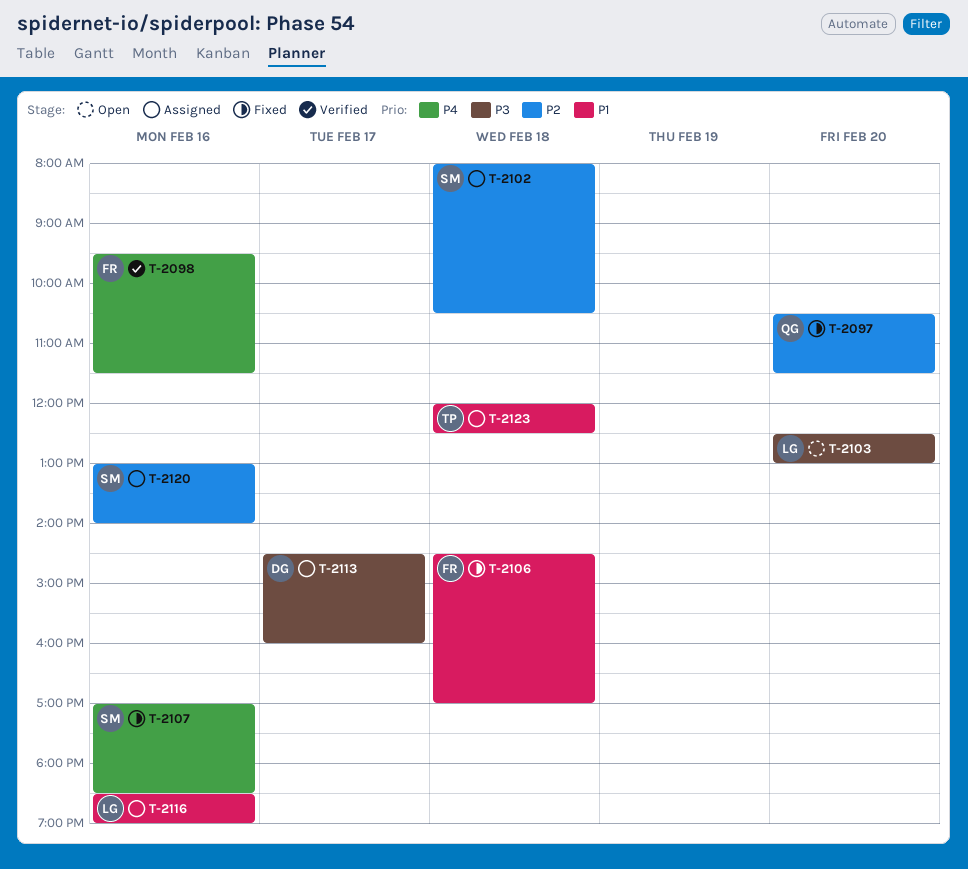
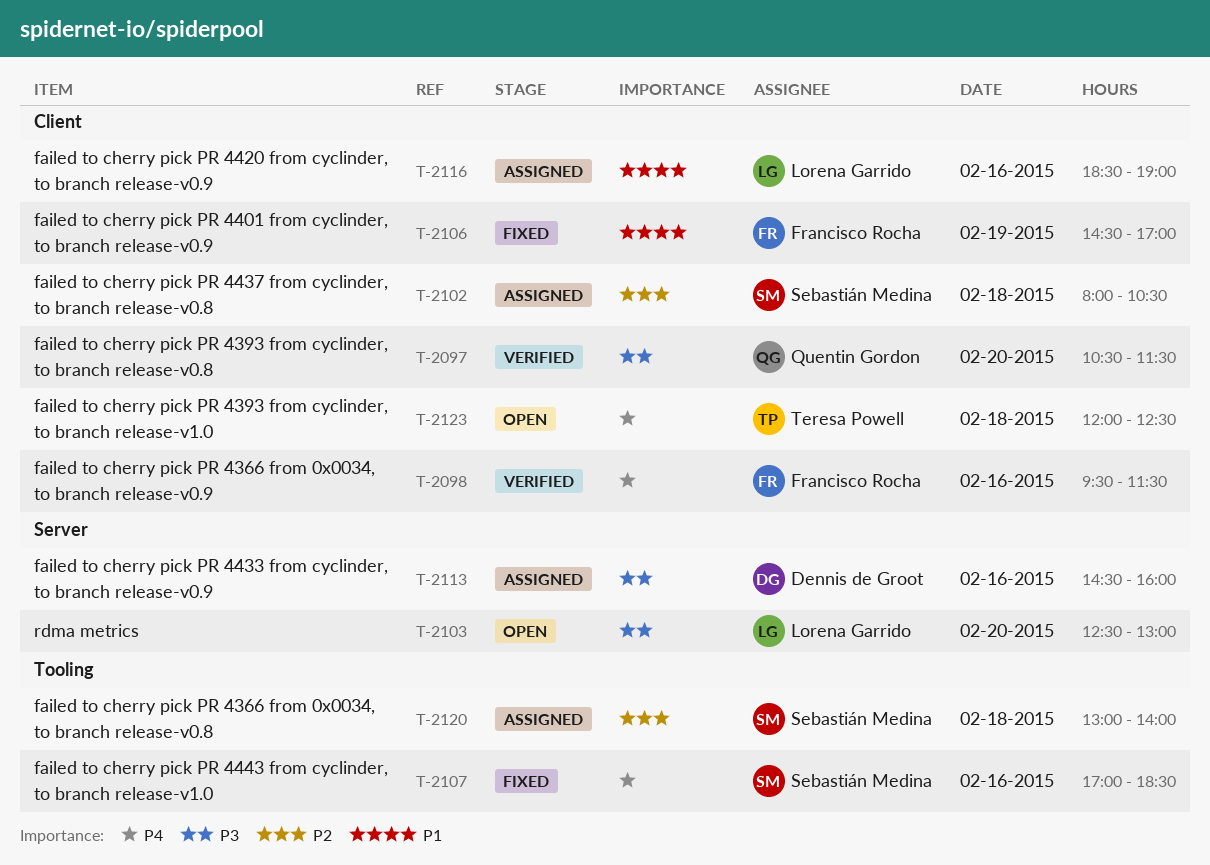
T-2097, status: Fixed -> Verified
T-2097, priority: P2 -> P3
T-2106, day: Feb 18 -> Feb 19
T-2113, day: Feb 17 -> Feb 16
T-2120, day: Feb 16 -> Feb 18
T-2123, status: Assigned -> Open
T-2123, priority: P1 -> P4

